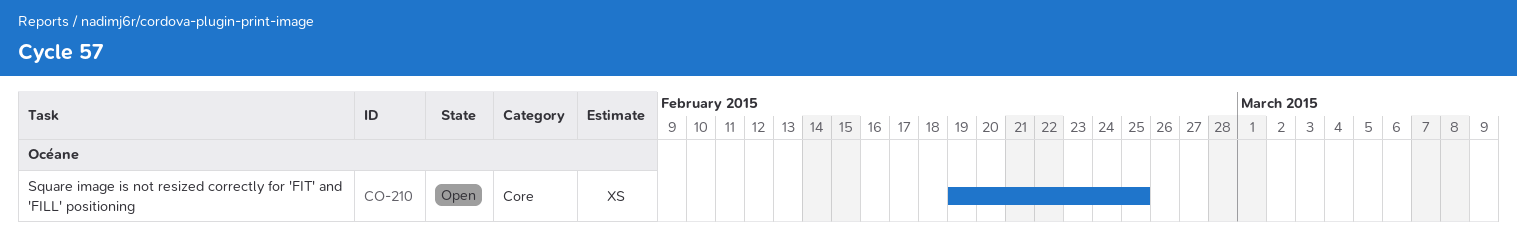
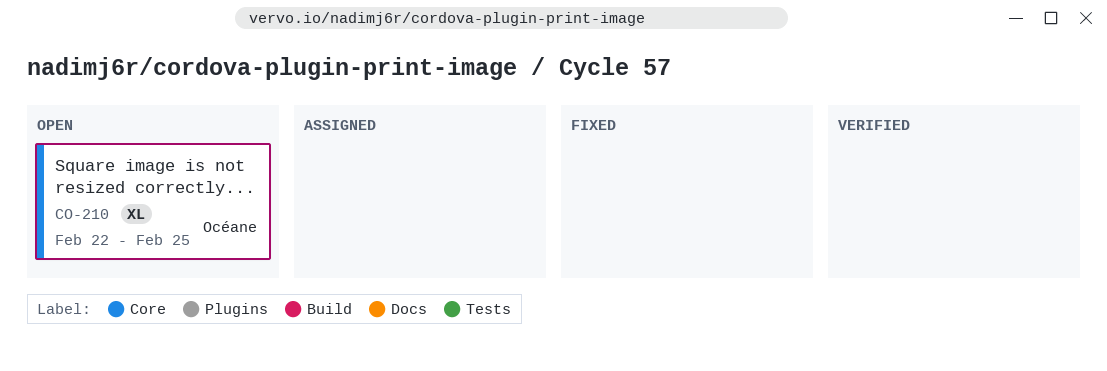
CO-210, estimate: XS -> XL
CO-210, start: Feb 19 -> Feb 22

